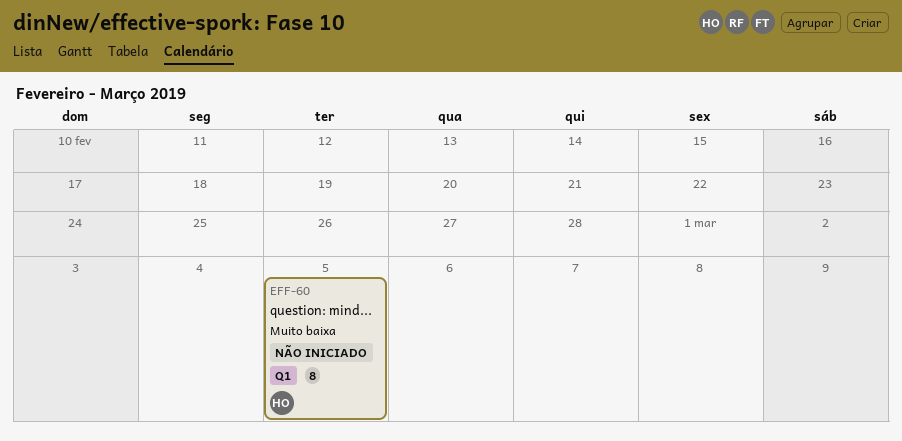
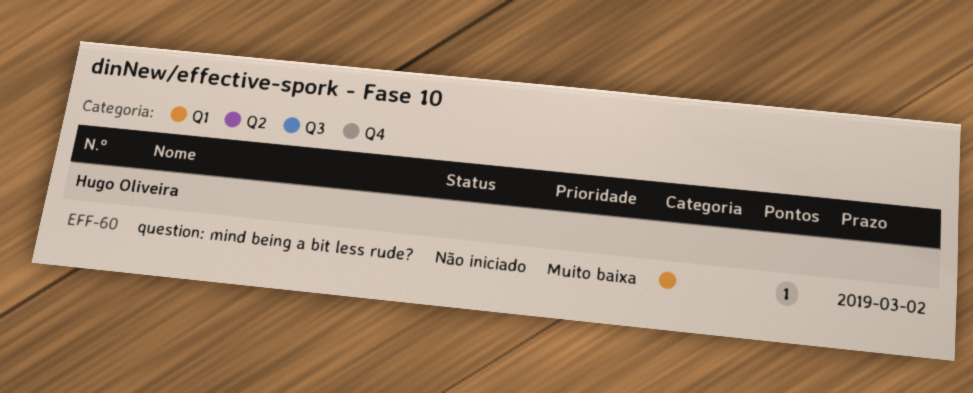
EFF-60, estimate: 8 -> 1
EFF-60, due: Mar 5 -> Mar 2

